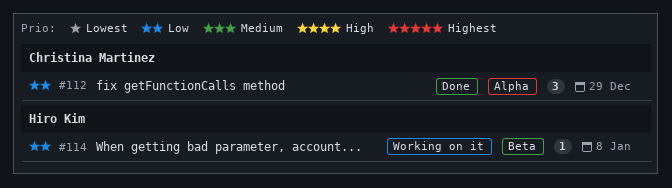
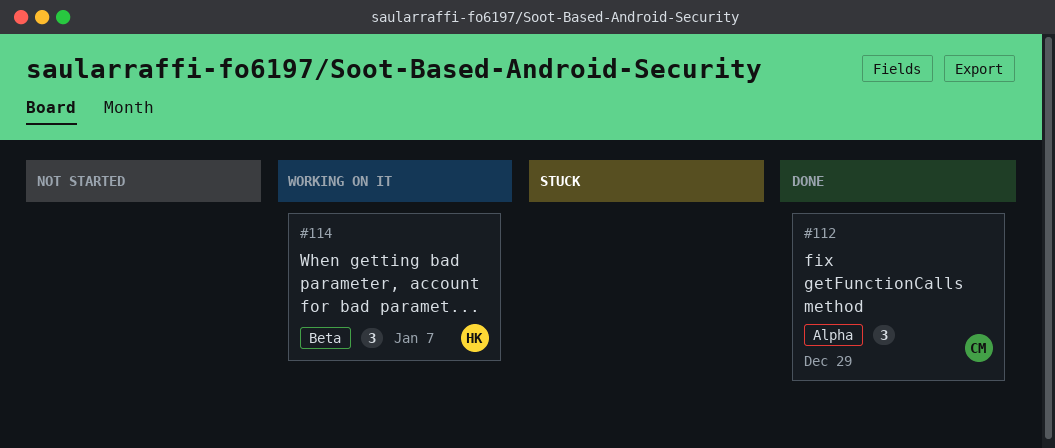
#114, estimate: 1 -> 3
#114, due: Jan 8 -> Jan 7

